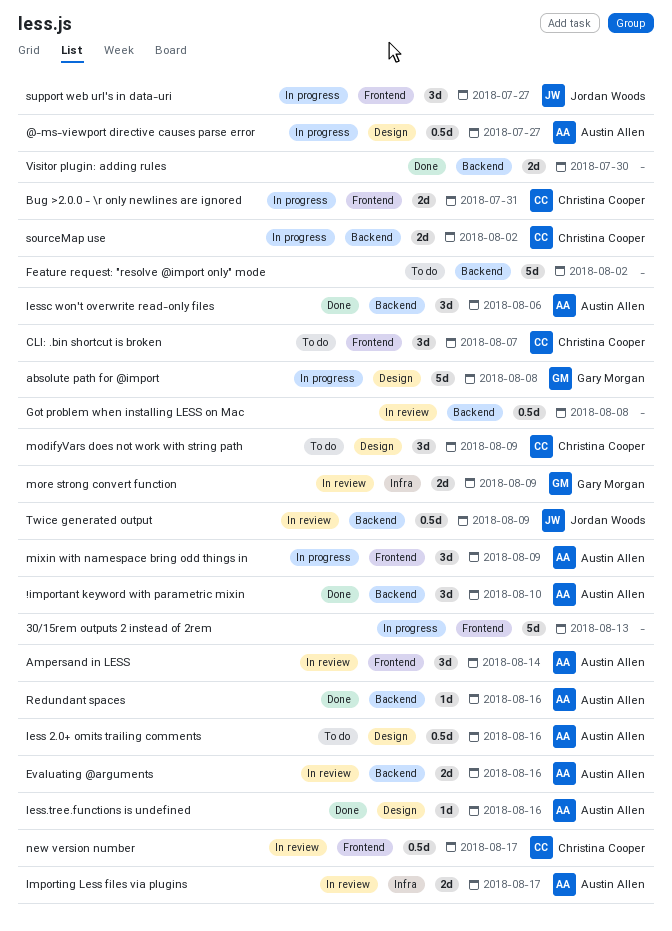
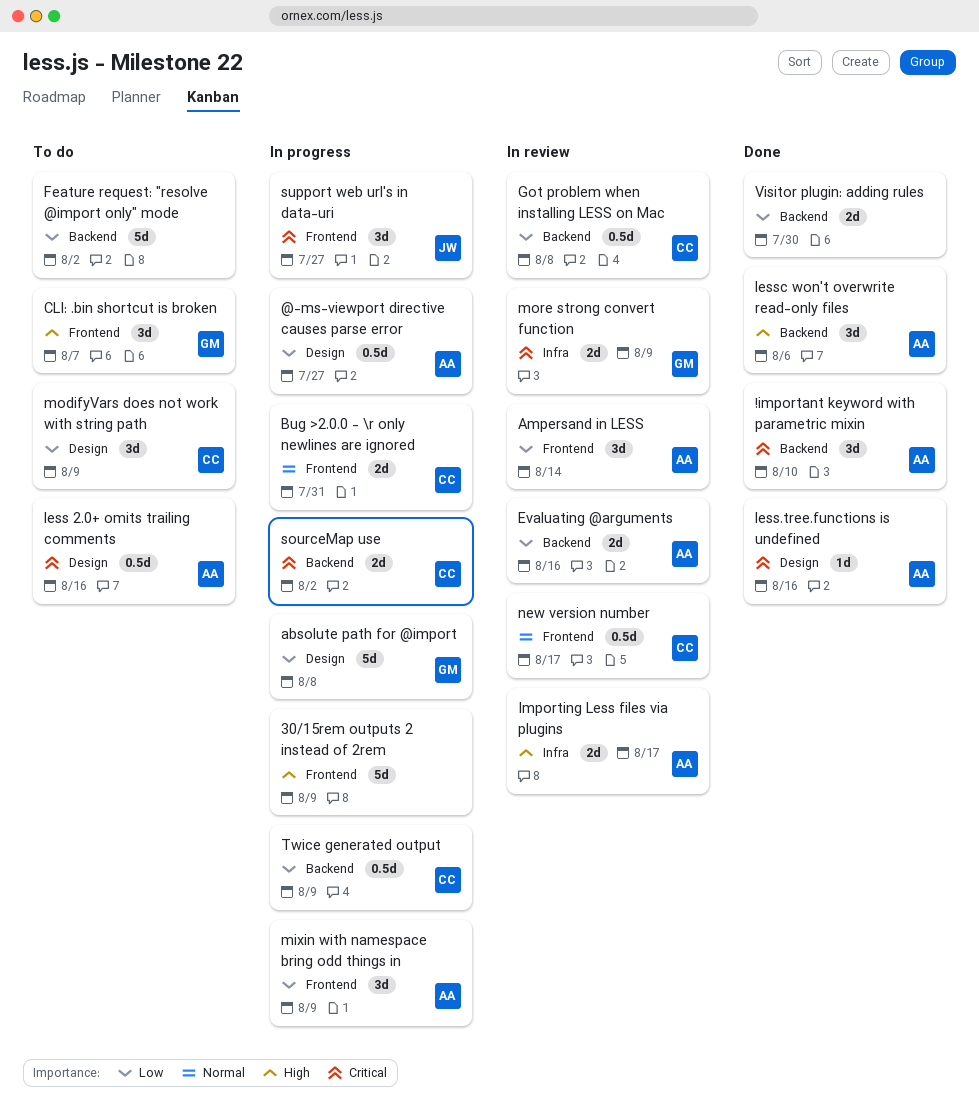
30/15rem outputs 2 instead of 2rem, due: Aug 13 -> Aug 9
CLI: .bin shortcut is broken, owner: Christina Cooper -> Gary Morgan
Got problem when installing LESS on Mac, owner: none -> Christina Cooper
Redundant spaces: present -> none
Twice generated output, status: In review -> In progress
Twice generated output, owner: Jordan Woods -> Christina Cooper

